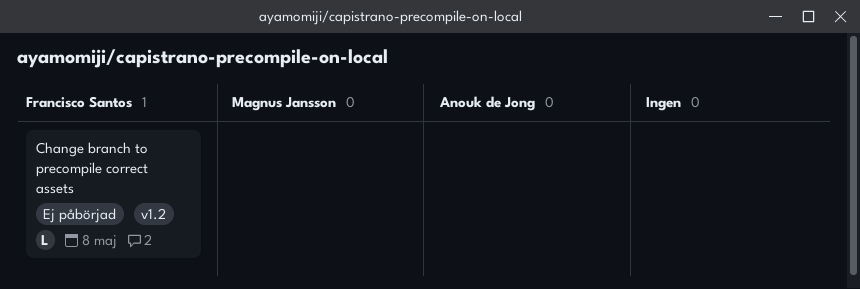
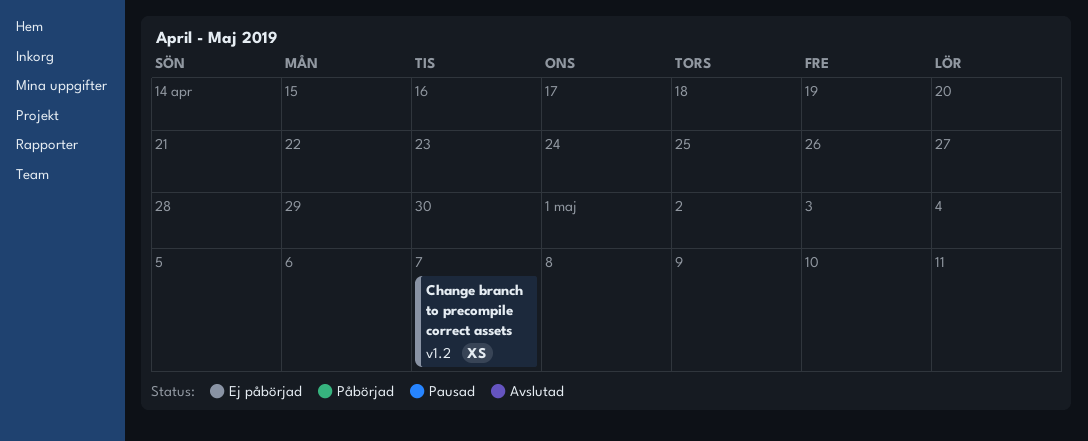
Change branch to precompile correct assets, estimate: L -> XS
Change branch to precompile correct assets, due: May 8 -> May 7

